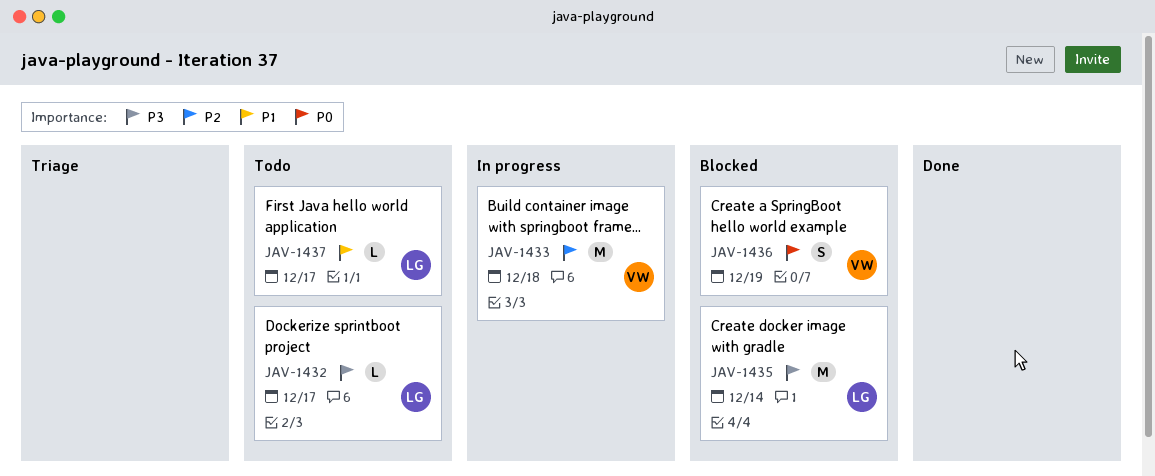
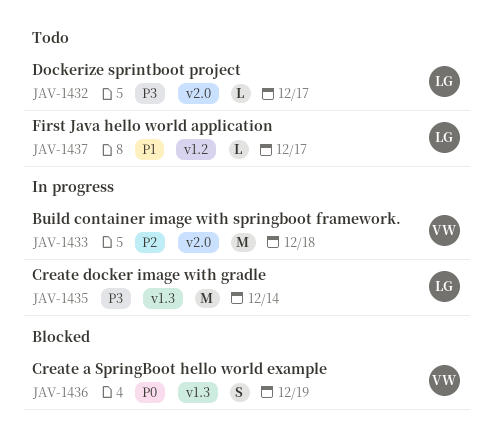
JAV-1435, status: Blocked -> In progress

